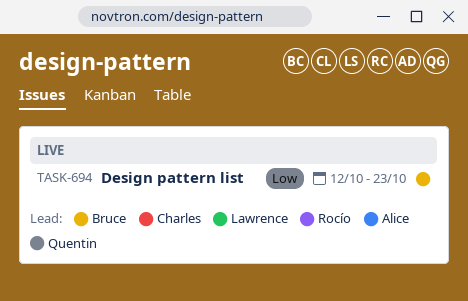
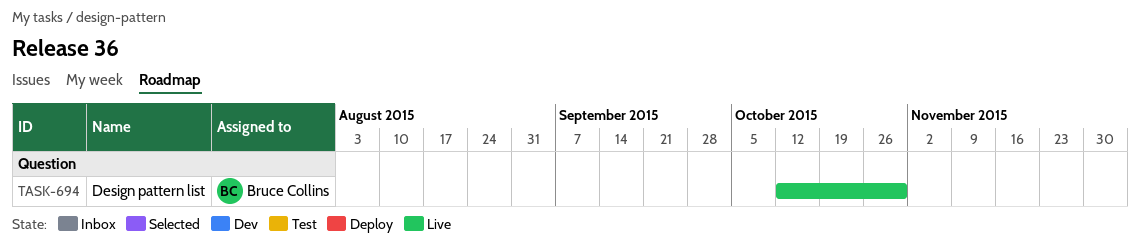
TASK-694, due: Oct 23 -> Oct 30

